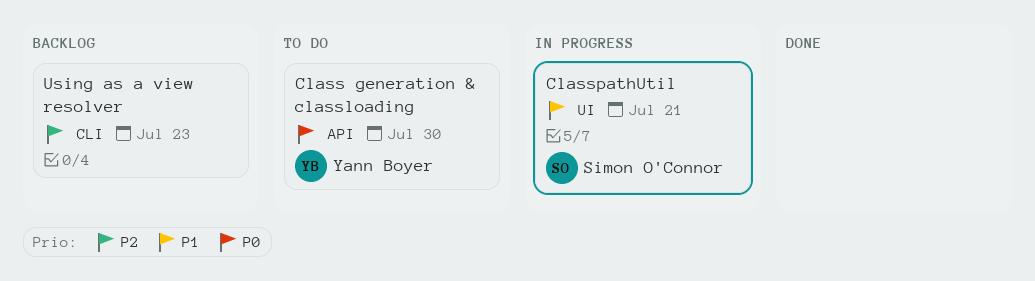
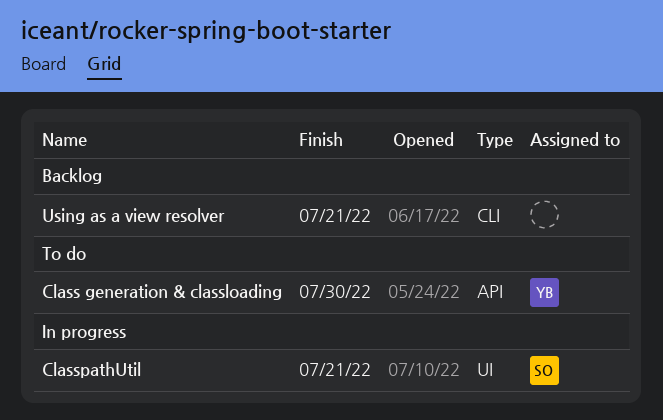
Using as a view resolver, due: Jul 23 -> Jul 21

